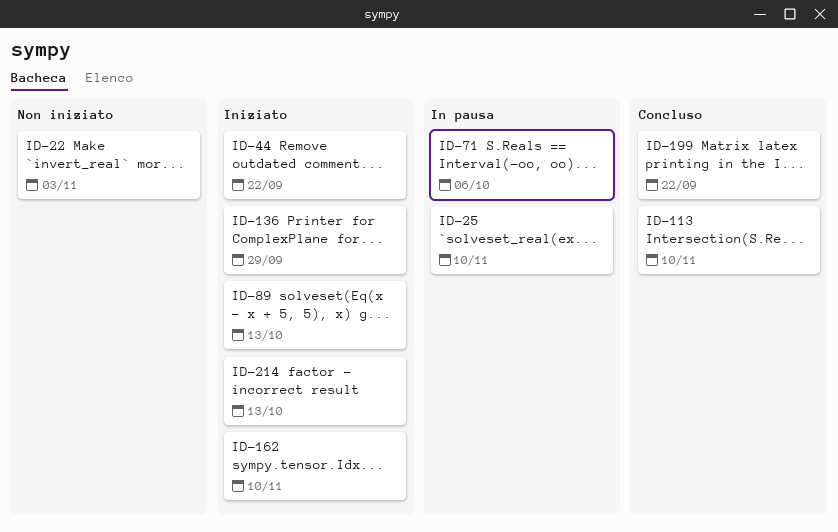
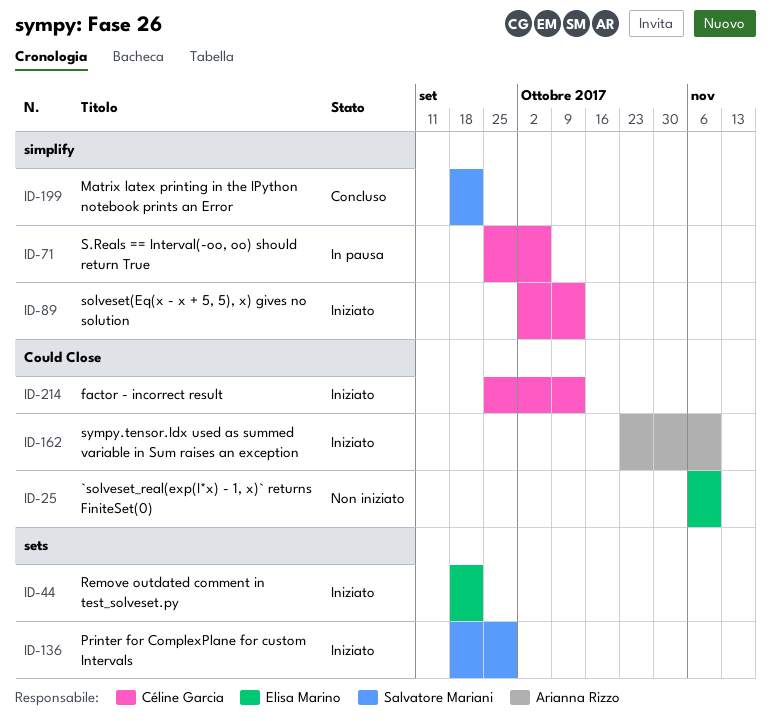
ID-22: present -> none
ID-25, status: In pausa -> Non iniziato
ID-113: present -> none

